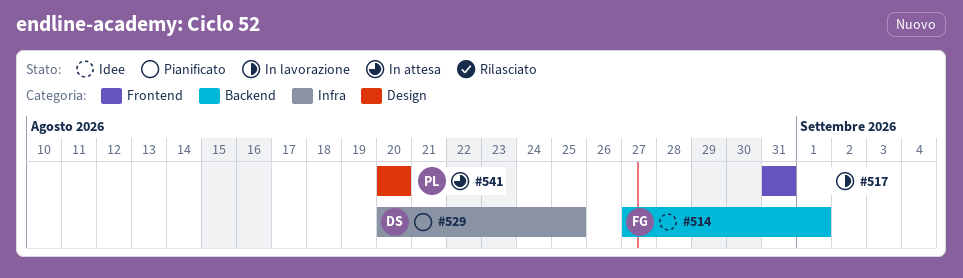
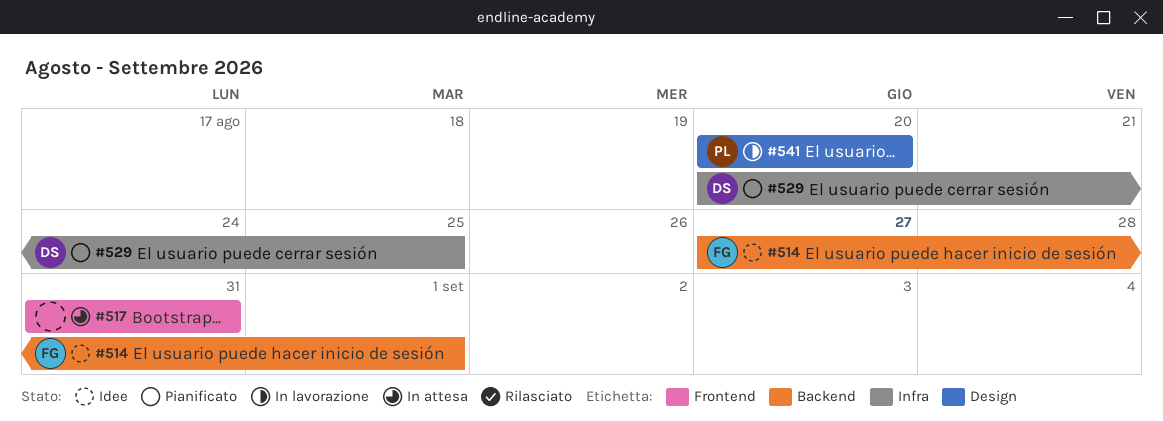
#517, status: In lavorazione -> In attesa
#541, status: In attesa -> In lavorazione

